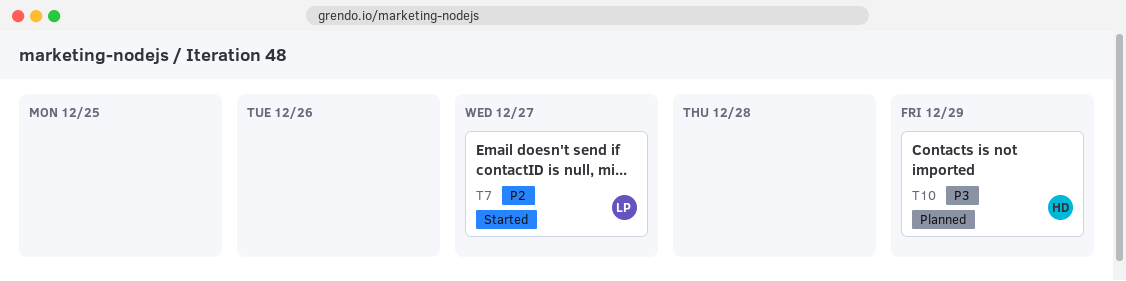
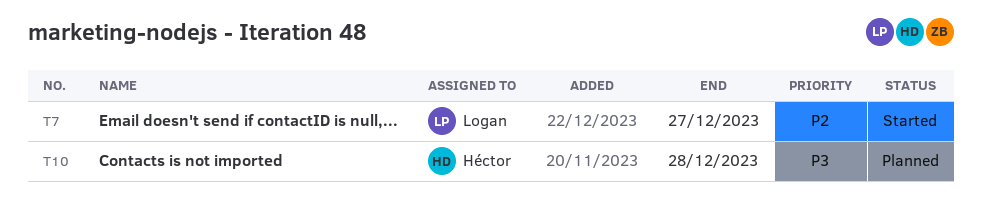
T10, due: Dec 29 -> Dec 28

